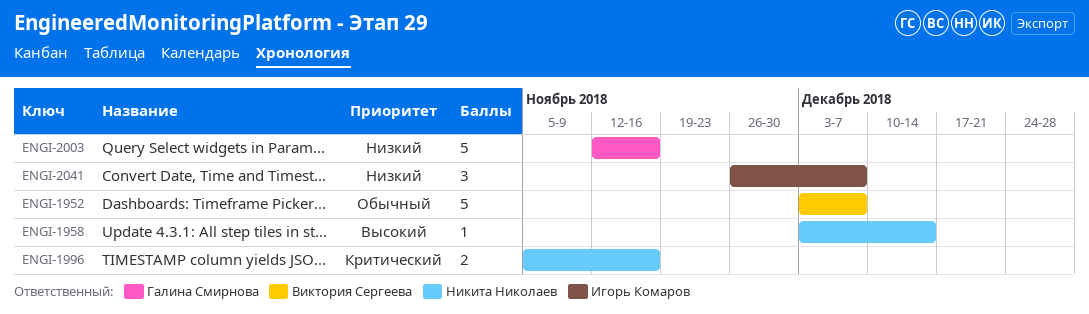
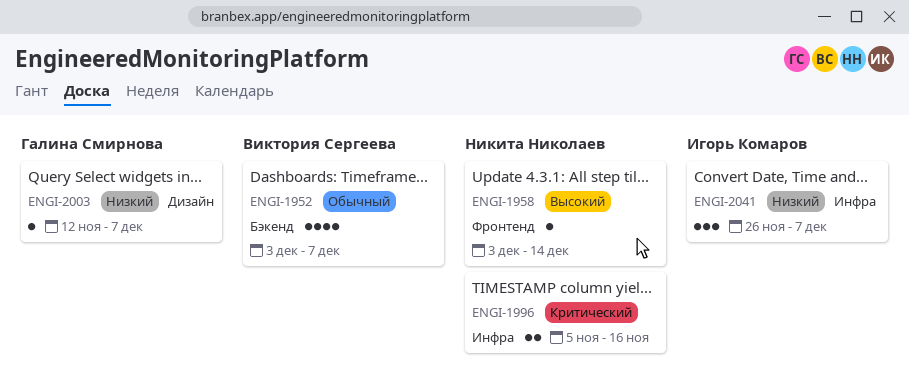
ENGI-1952, estimate: 5 -> 4
ENGI-2003, estimate: 5 -> 1
ENGI-2003, due: Nov 16 -> Dec 7

